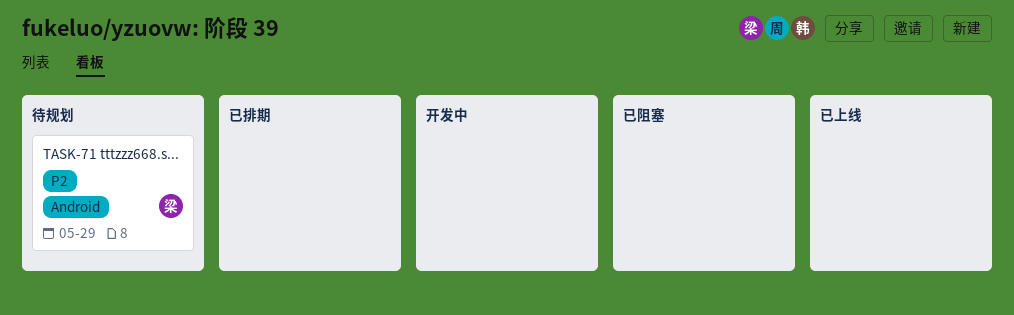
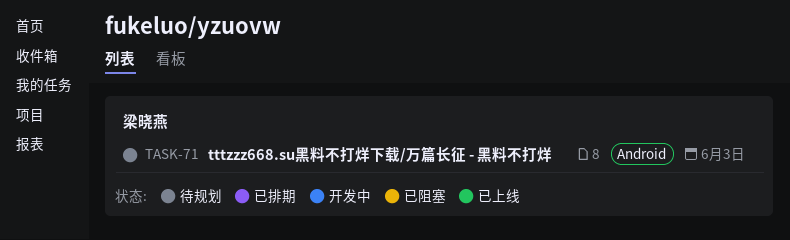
TASK-71, due: May 29 -> Jun 3

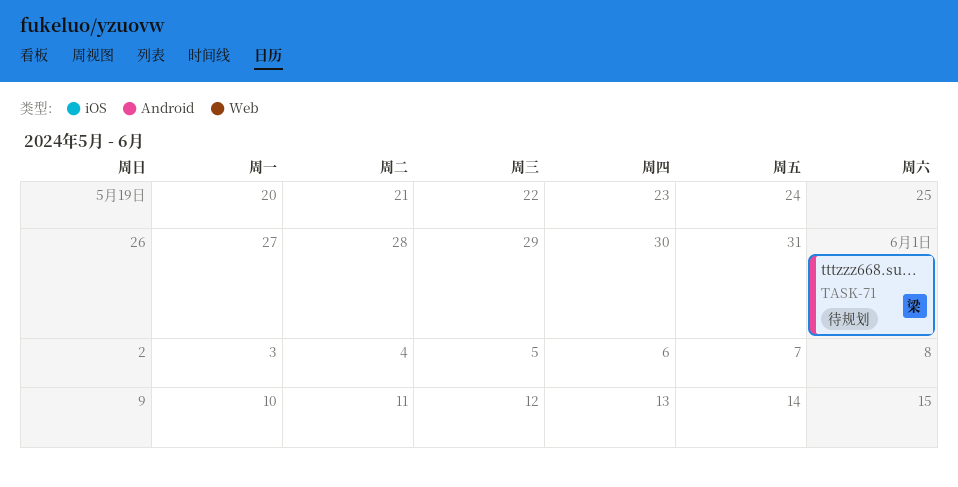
TASK-71, due: Jun 3 -> Jun 1

